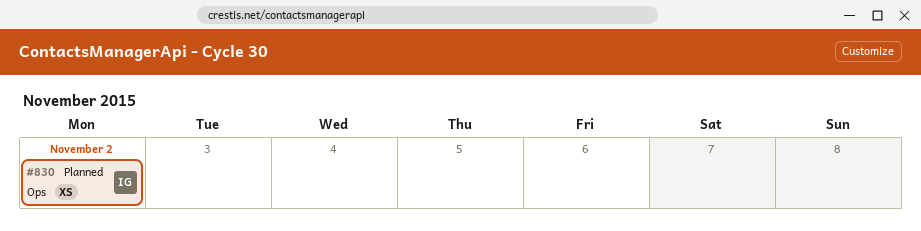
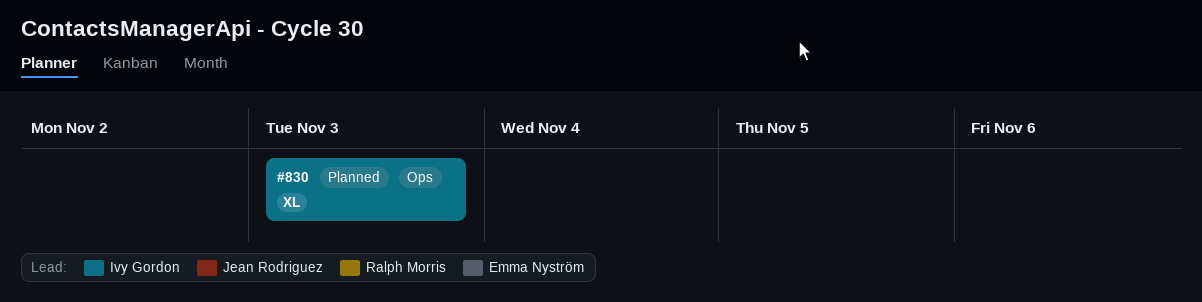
#830, estimate: XS -> XL
#830, due: Nov 2 -> Nov 3

